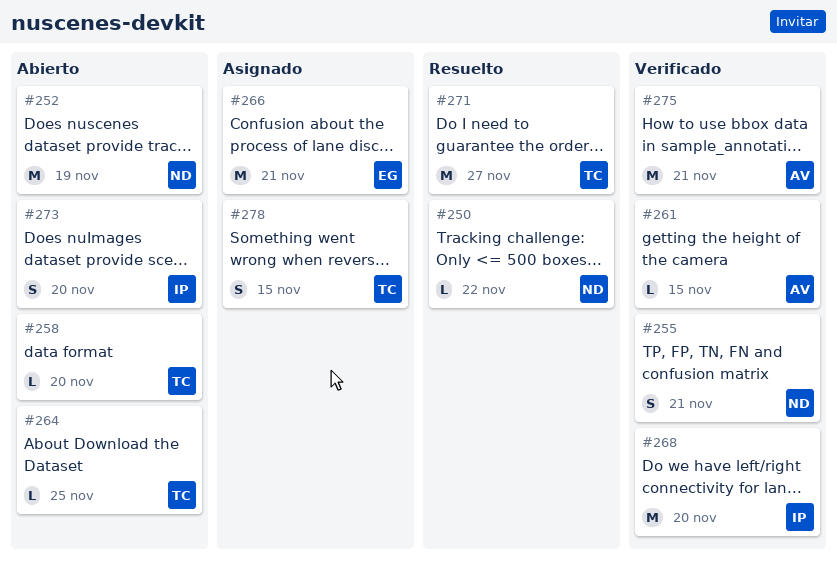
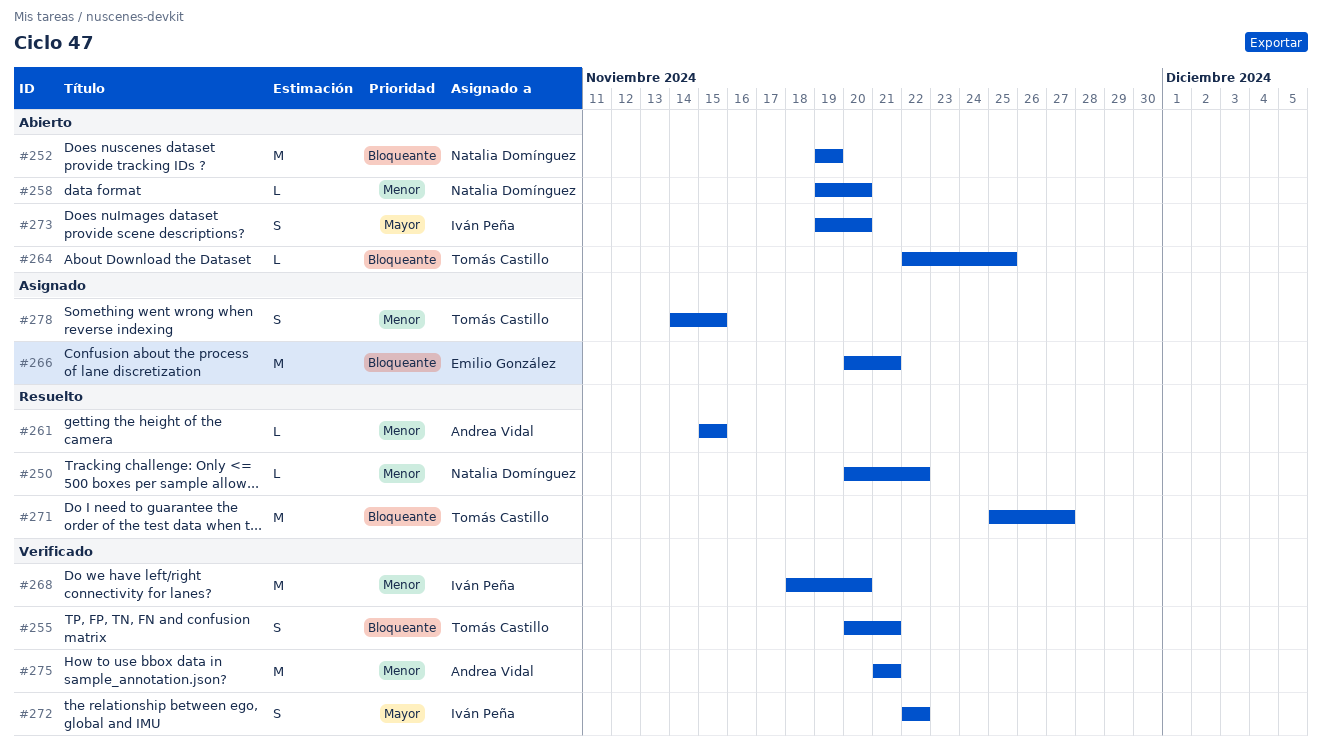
#255, owner: Natalia Domínguez -> Tomás Castillo
#258, owner: Tomás Castillo -> Natalia Domínguez
#261, status: Verificado -> Resuelto
#272: none -> present

